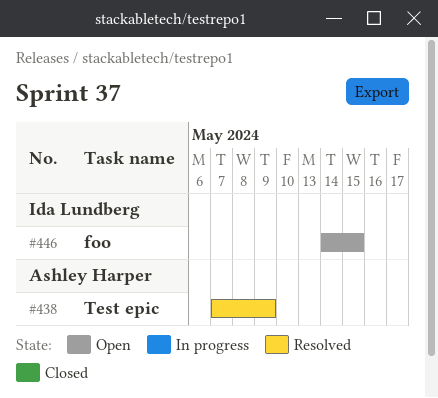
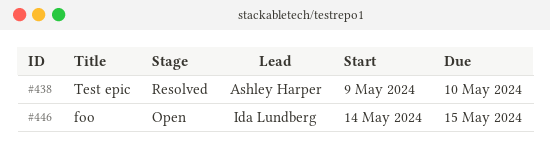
#438, start: May 7 -> May 9
#438, due: May 9 -> May 10

